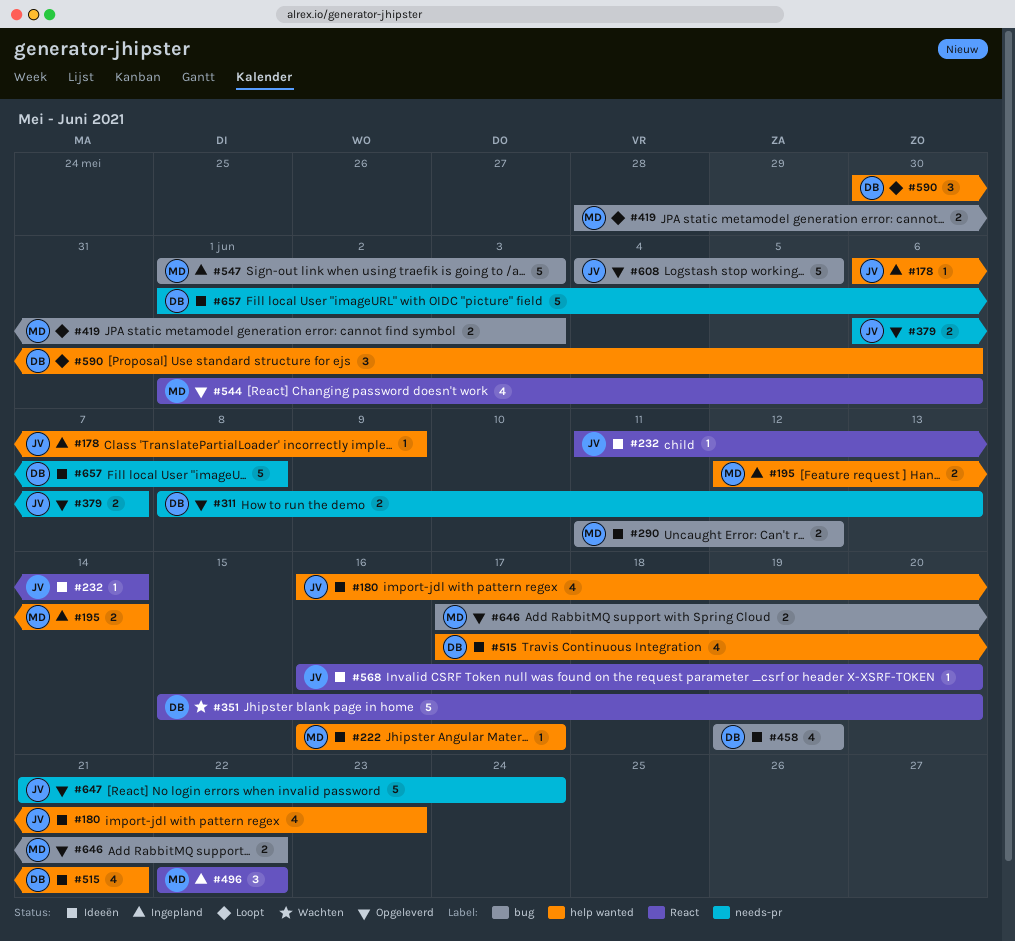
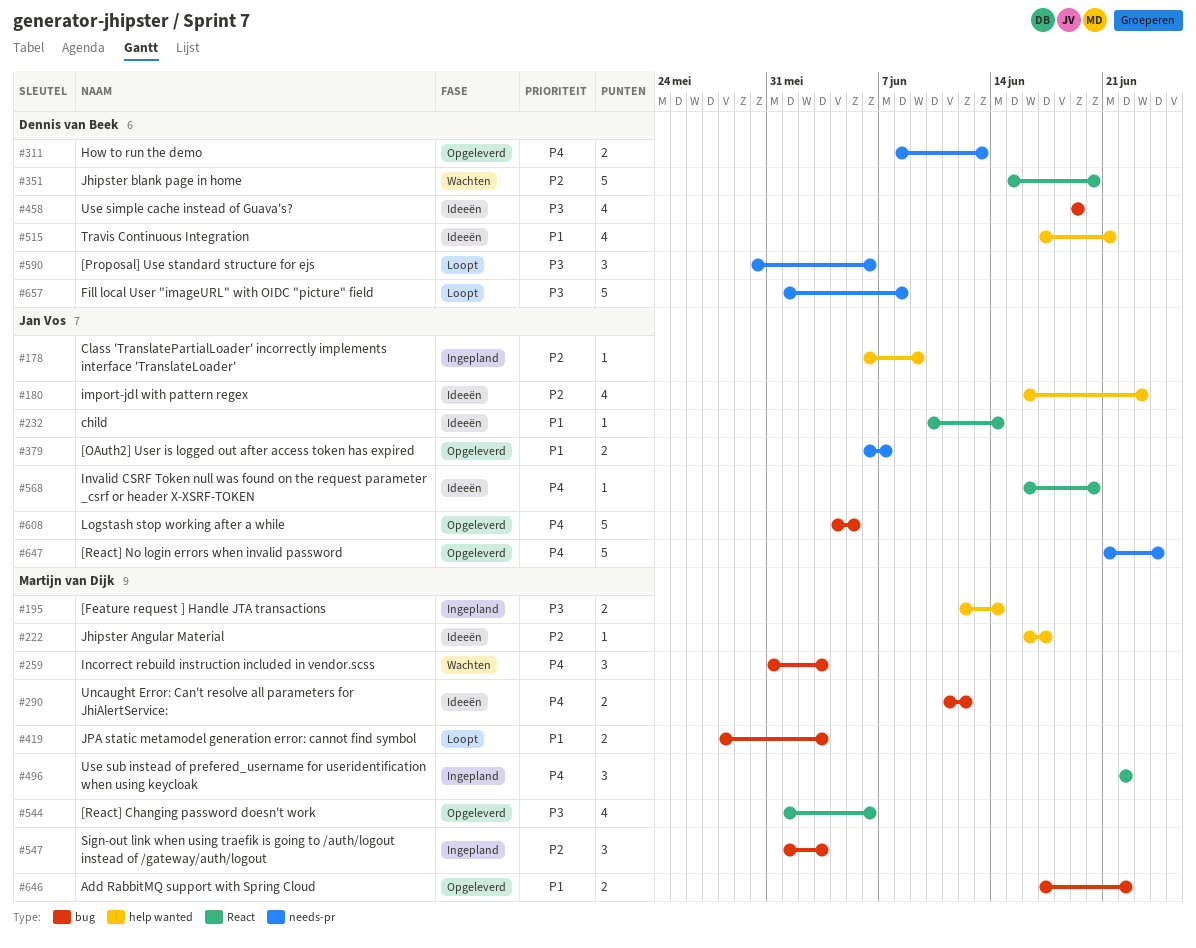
#232, start: Jun 11 -> Jun 10
#259: none -> present
#547, estimate: 5 -> 3
#590, label: help wanted -> needs-pr
#657, status: Ideeën -> Loopt

